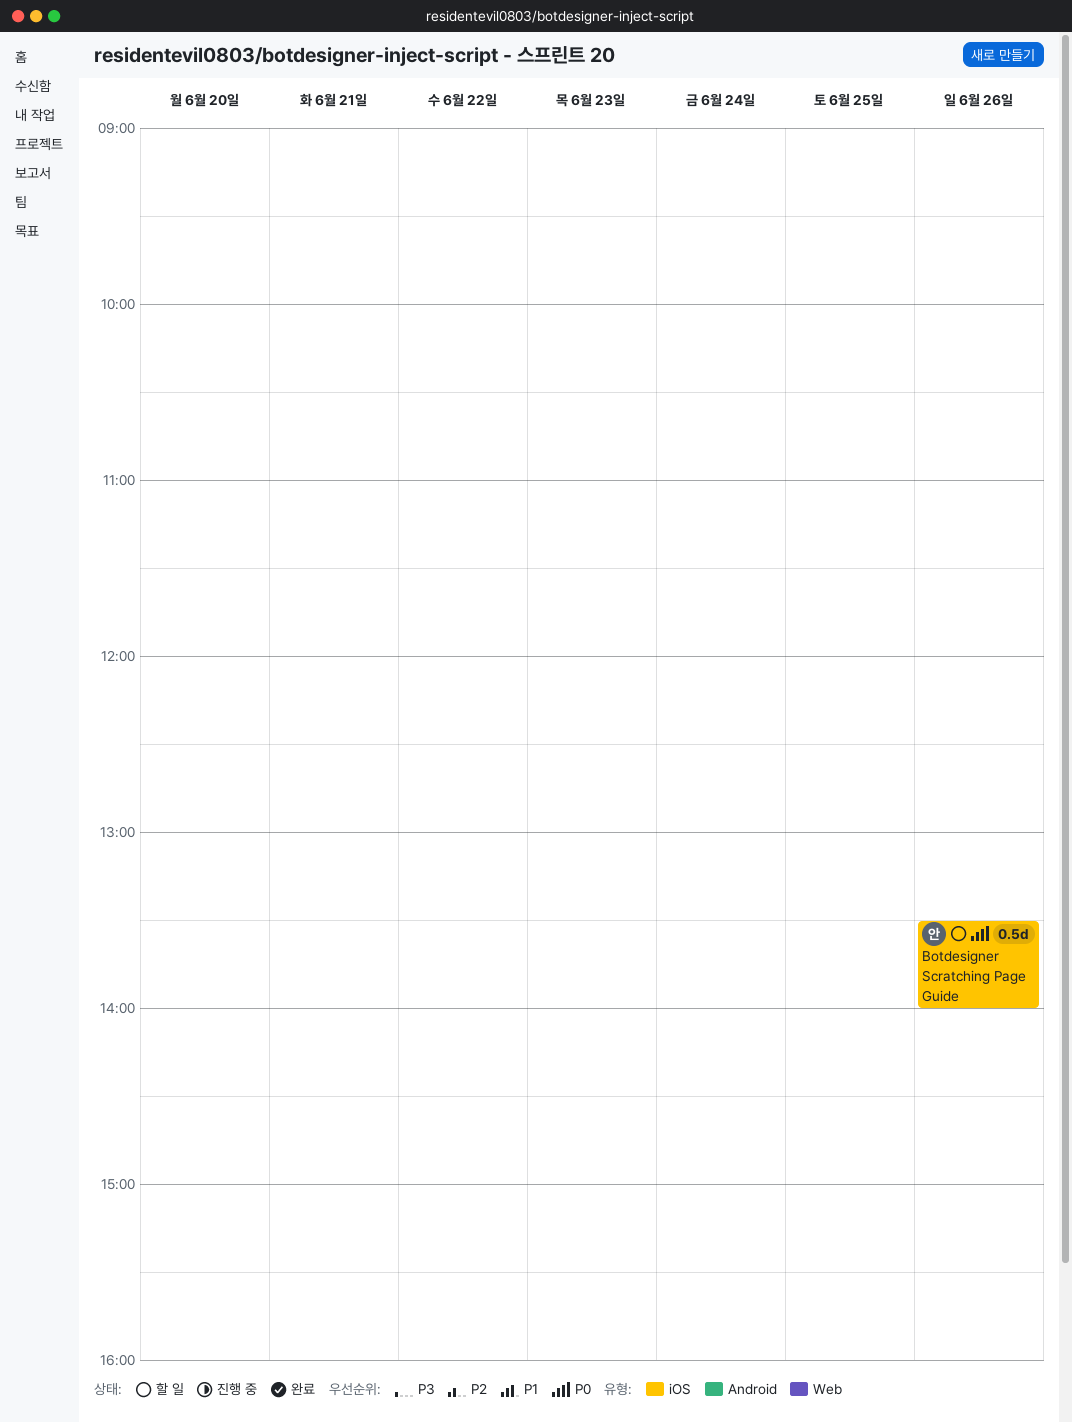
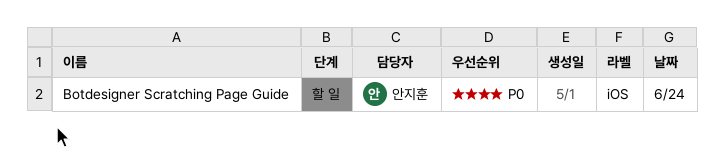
Botdesigner Scratching Page Guide, day: Jun 26 -> Jun 24

